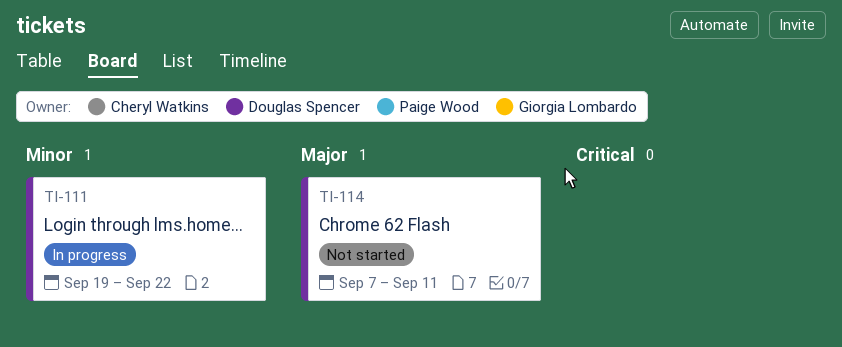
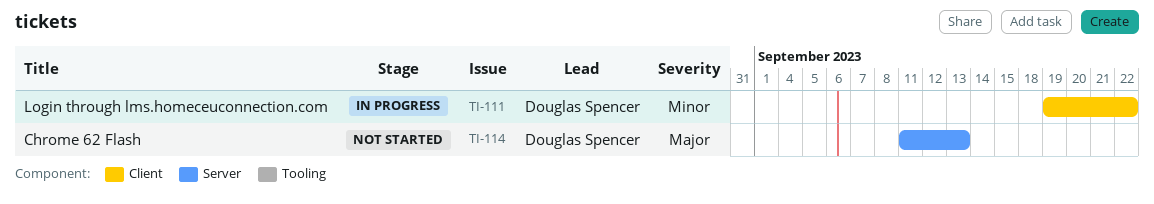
TI-114, start: Sep 7 -> Sep 11
TI-114, due: Sep 11 -> Sep 13

